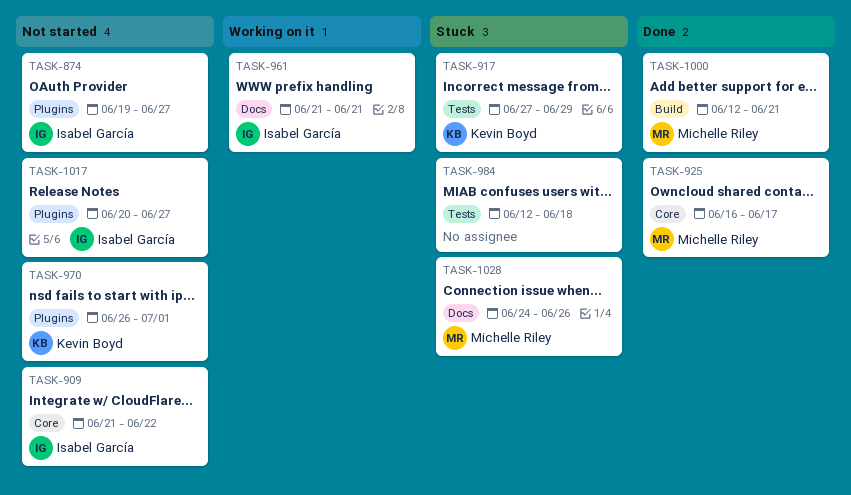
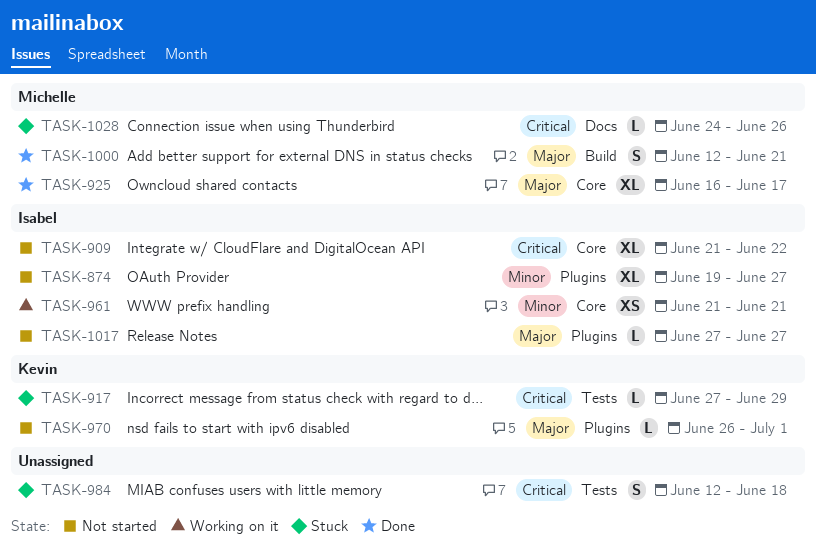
TASK-961, label: Docs -> Core
TASK-1017, start: Jun 20 -> Jun 27

